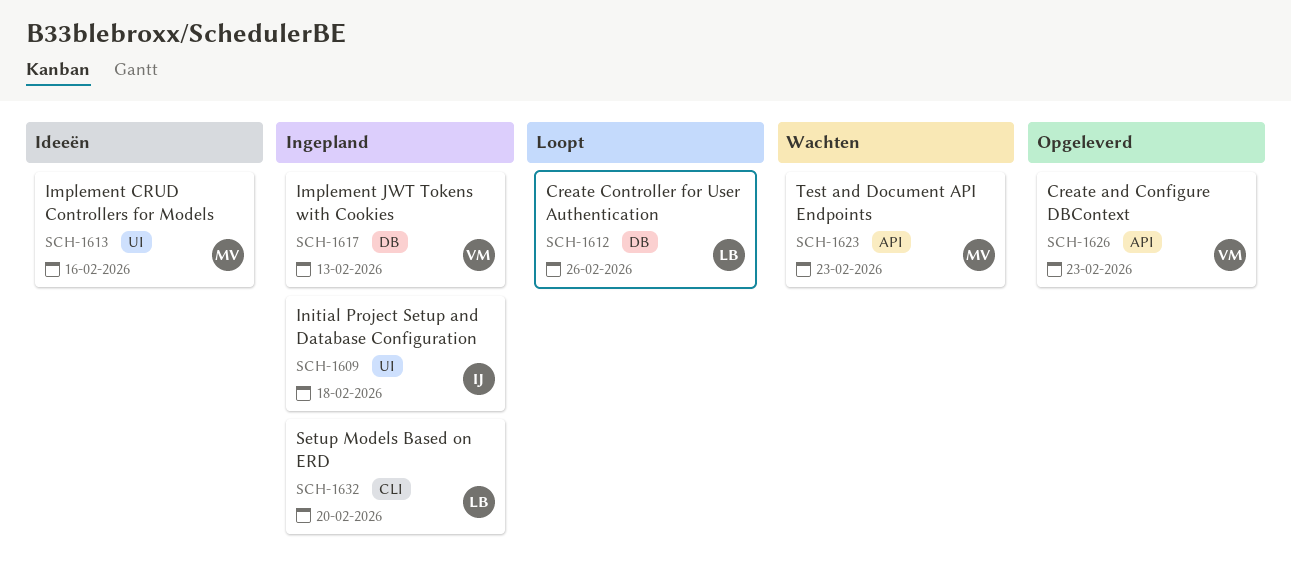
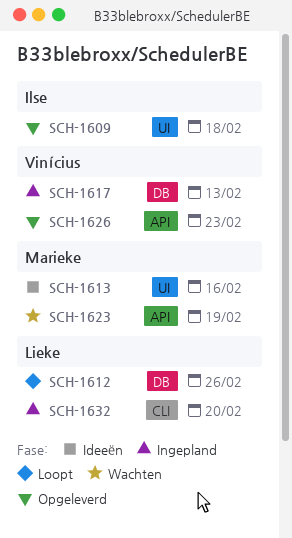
SCH-1609, status: Ingepland -> Opgeleverd
SCH-1623, due: Feb 23 -> Feb 19

